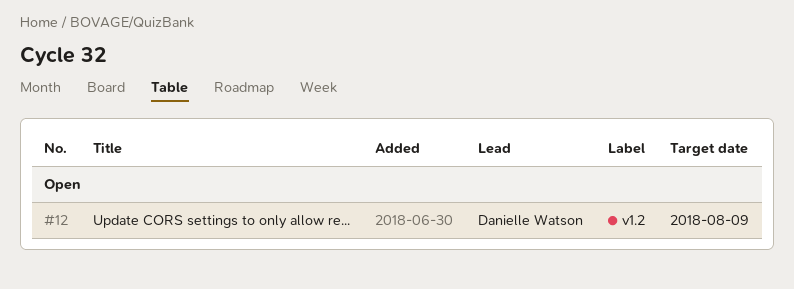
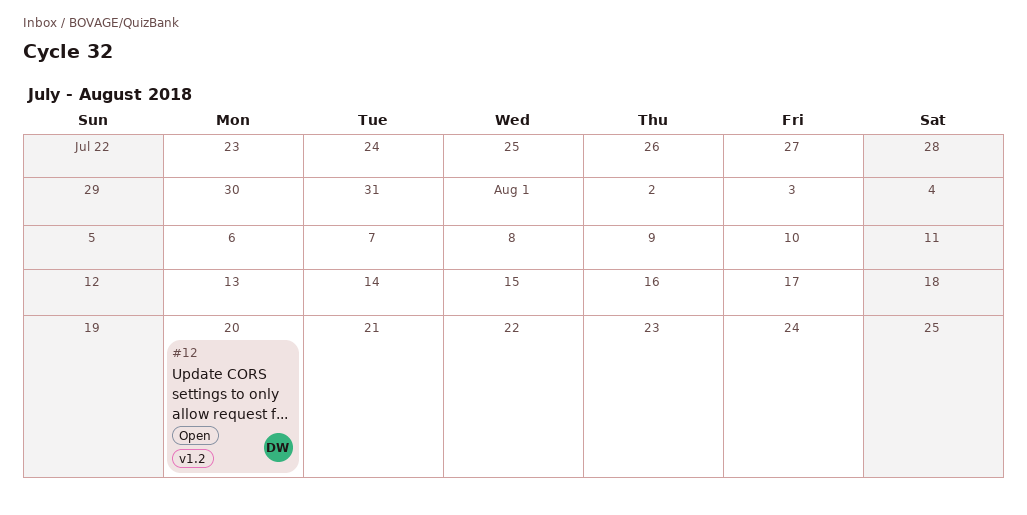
#12, due: Aug 9 -> Aug 20

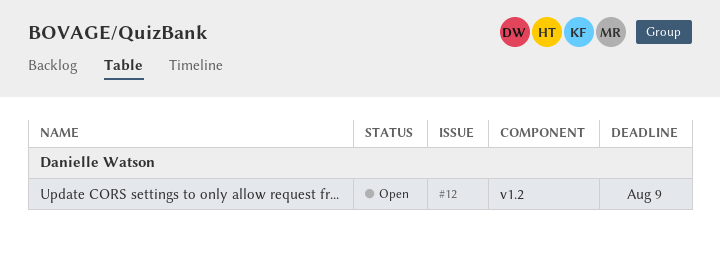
#12, due: Aug 20 -> Aug 9

